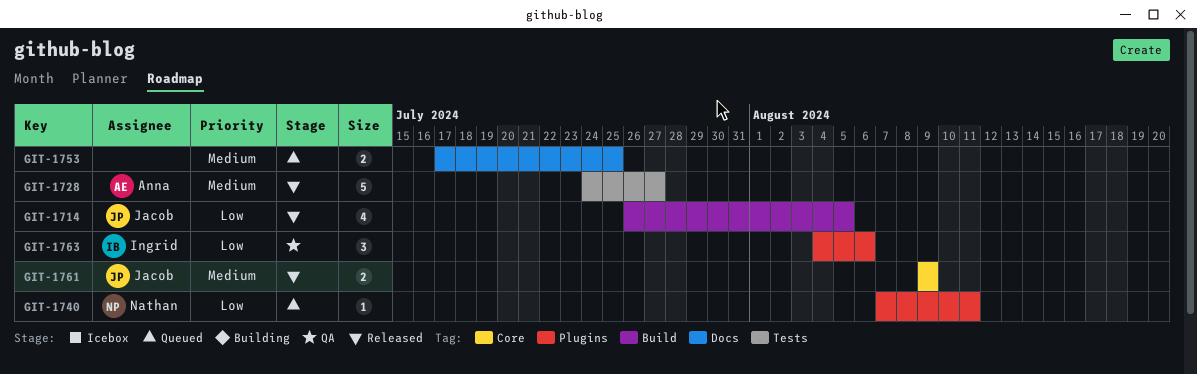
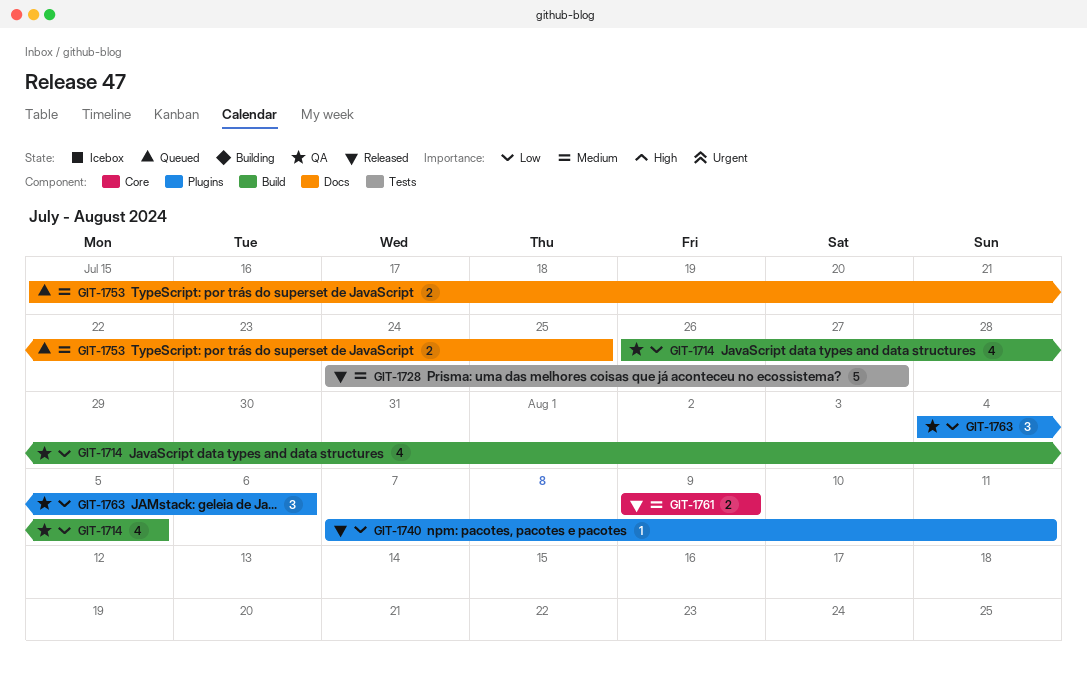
GIT-1714, status: Released -> QA
GIT-1740, status: Queued -> Released
GIT-1753, start: Jul 17 -> Jul 15

